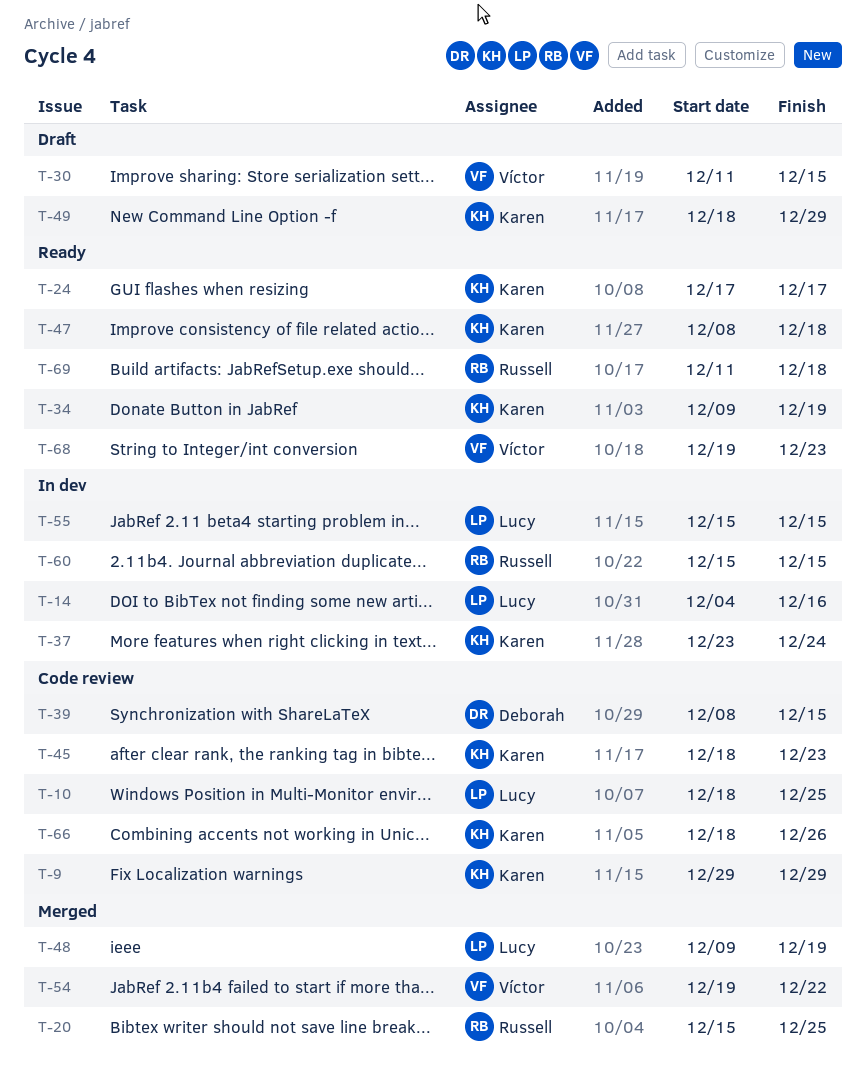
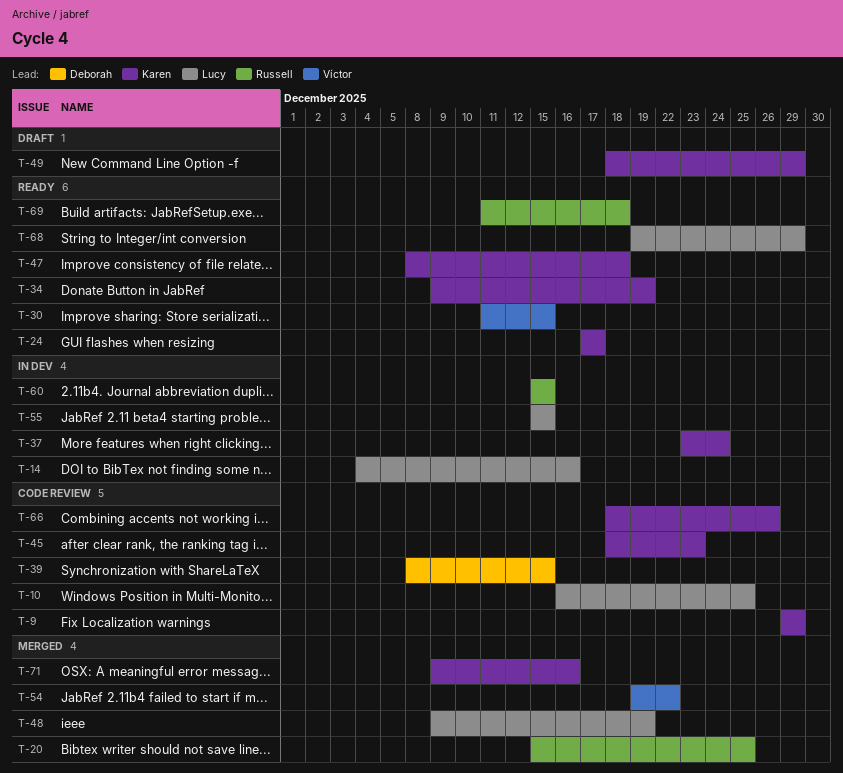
T-10, start: Dec 18 -> Dec 16
T-30, status: Draft -> Ready
T-68, owner: Víctor -> Lucy
T-68, due: Dec 23 -> Dec 29
T-71: none -> present

